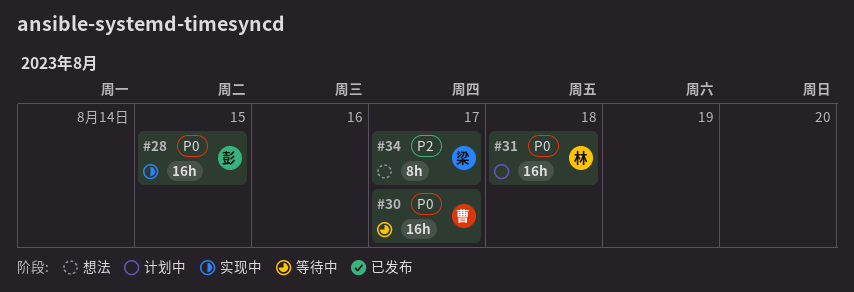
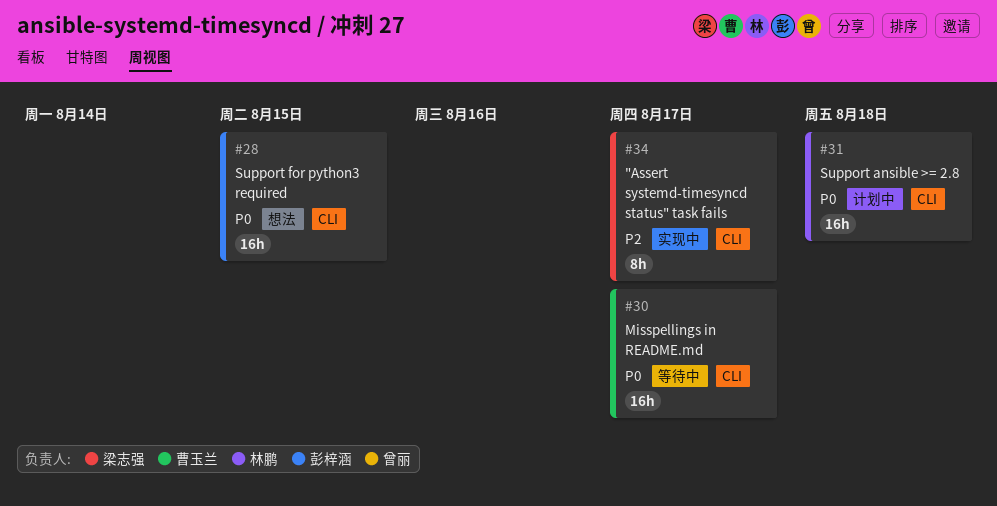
#28, status: 实现中 -> 想法
#34, status: 想法 -> 实现中

